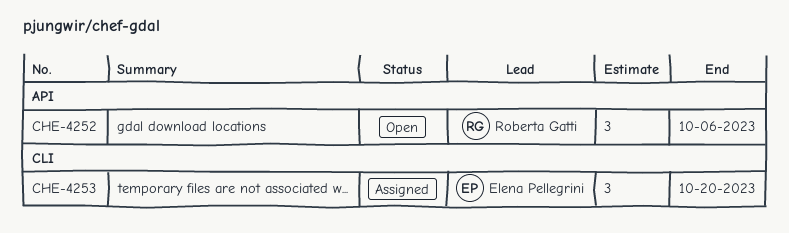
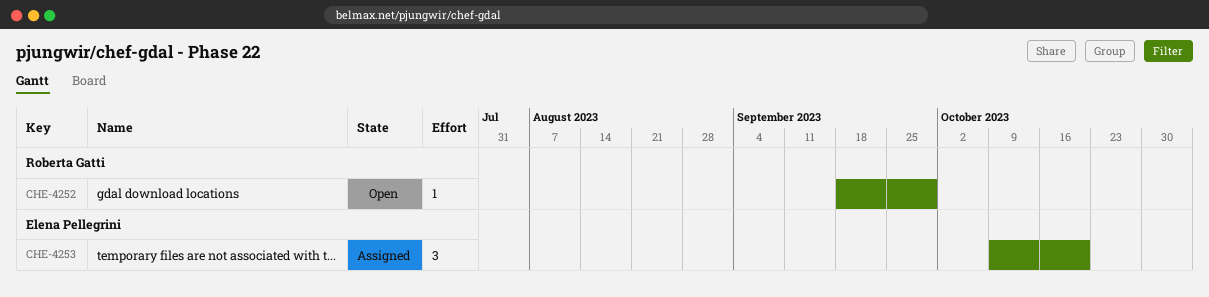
CHE-4252, estimate: 3 -> 1
CHE-4252, due: Oct 6 -> Sep 29

